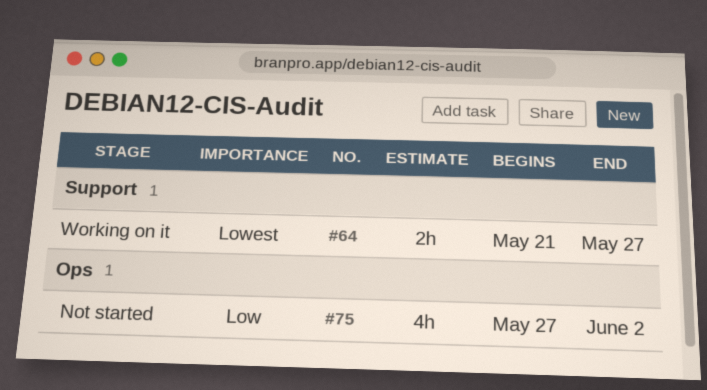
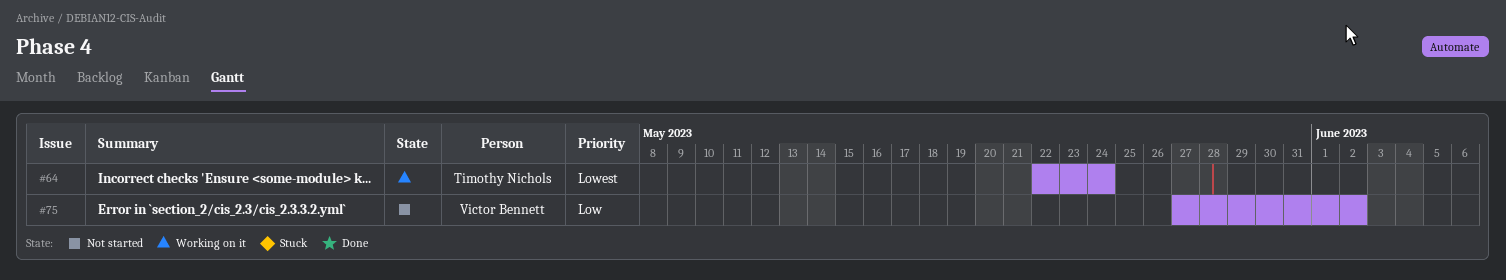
#64, start: May 21 -> May 22
#64, due: May 27 -> May 24

